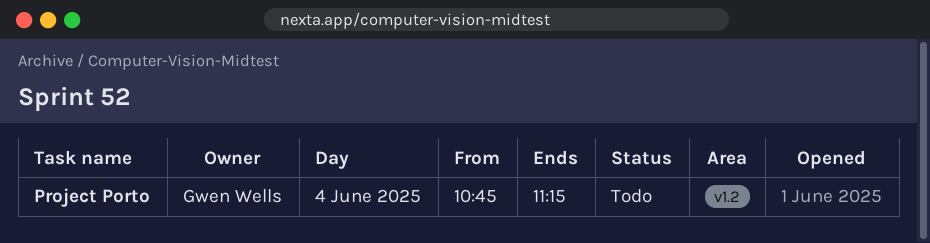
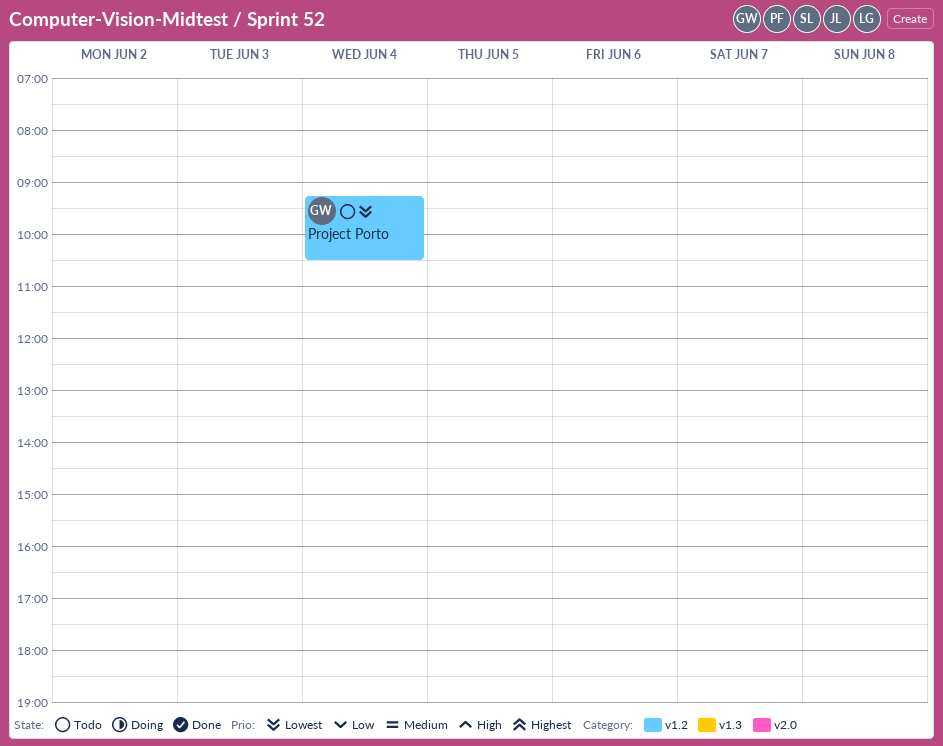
Project Porto, begins: 10:45 -> 09:15
Project Porto, ends: 11:15 -> 10:30

